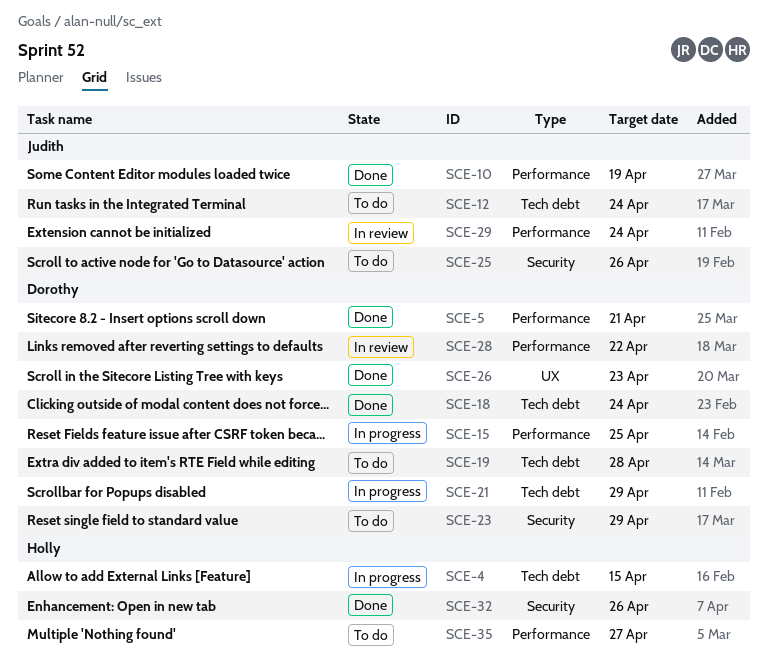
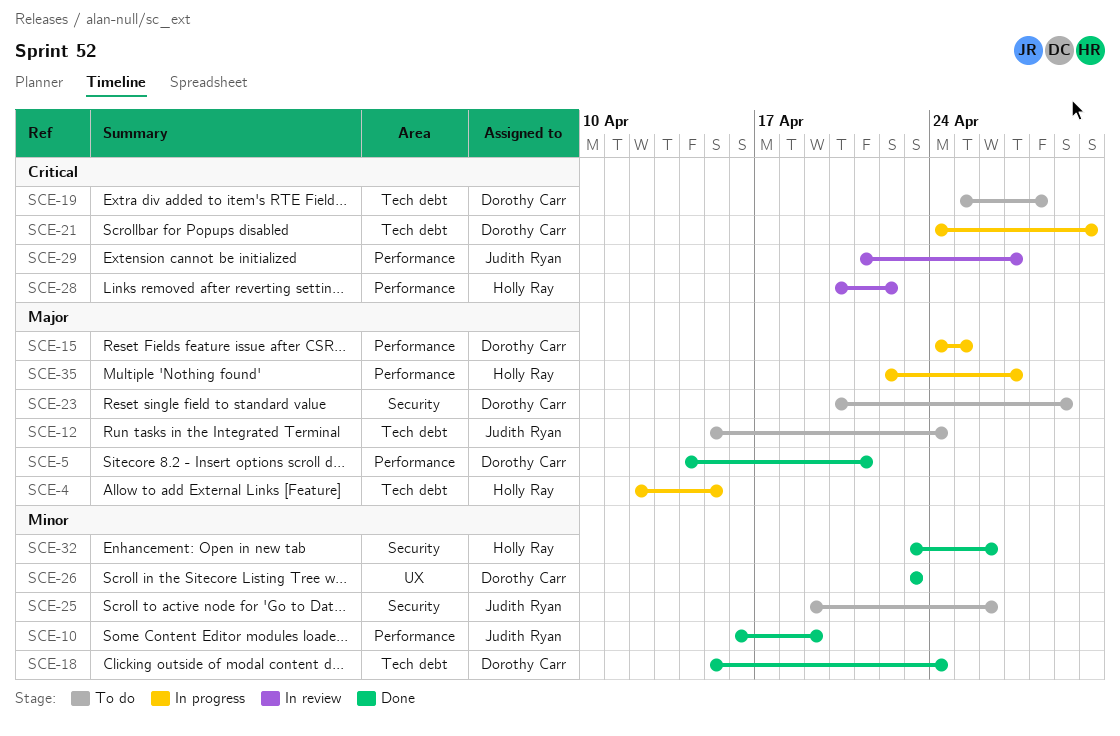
SCE-21, due: Apr 29 -> Apr 30
SCE-28, owner: Dorothy Carr -> Holly Ray
SCE-29, due: Apr 24 -> Apr 27
SCE-35, status: To do -> In progress

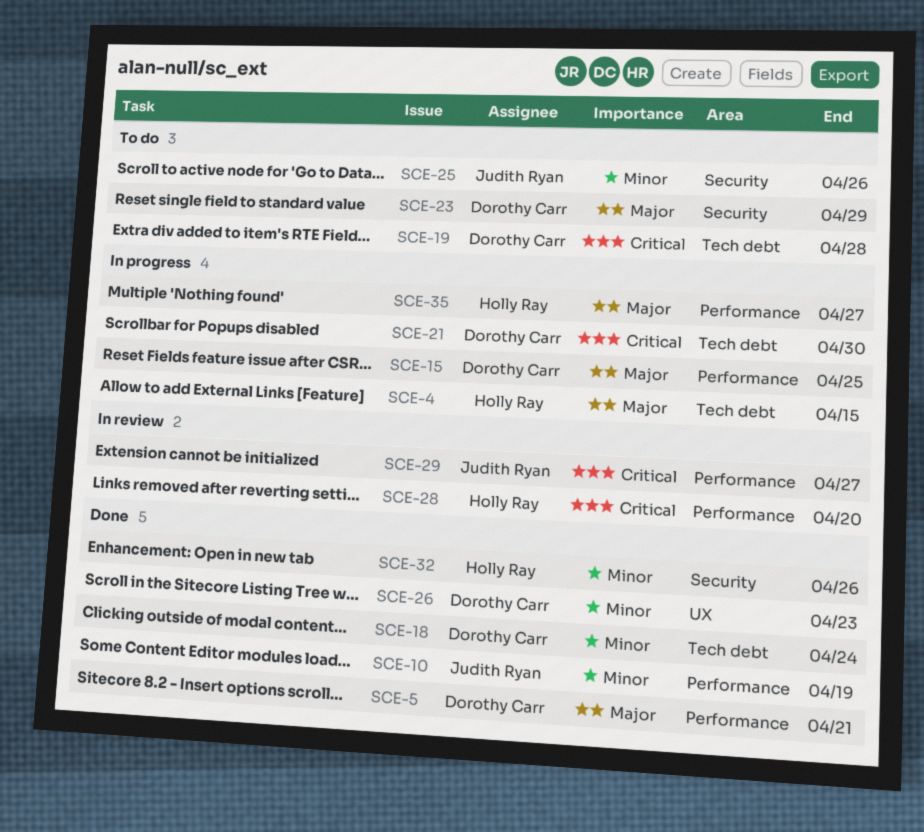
SCE-12: present -> none
SCE-28, due: Apr 22 -> Apr 20

